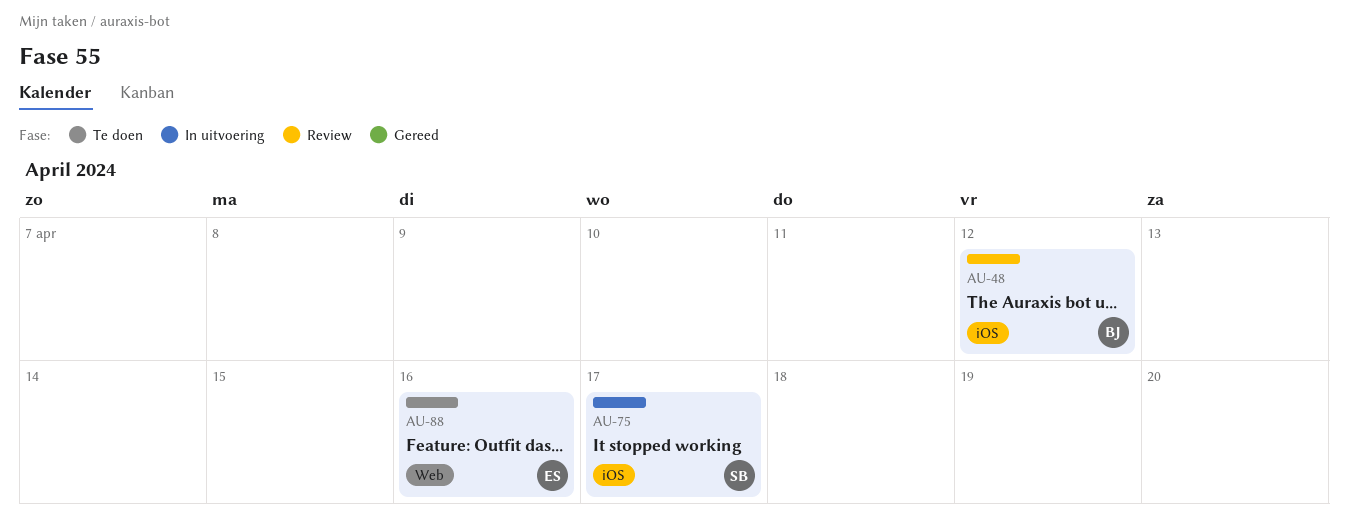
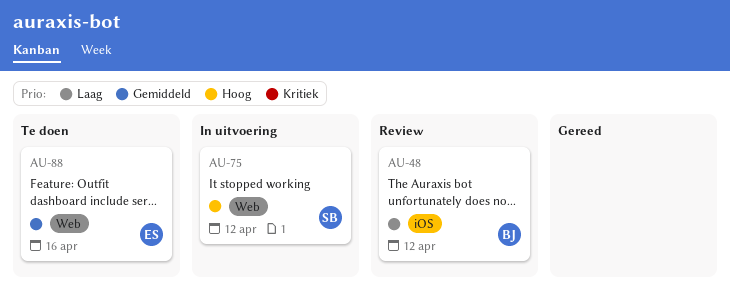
AU-75, label: iOS -> Web
AU-75, due: Apr 17 -> Apr 12

